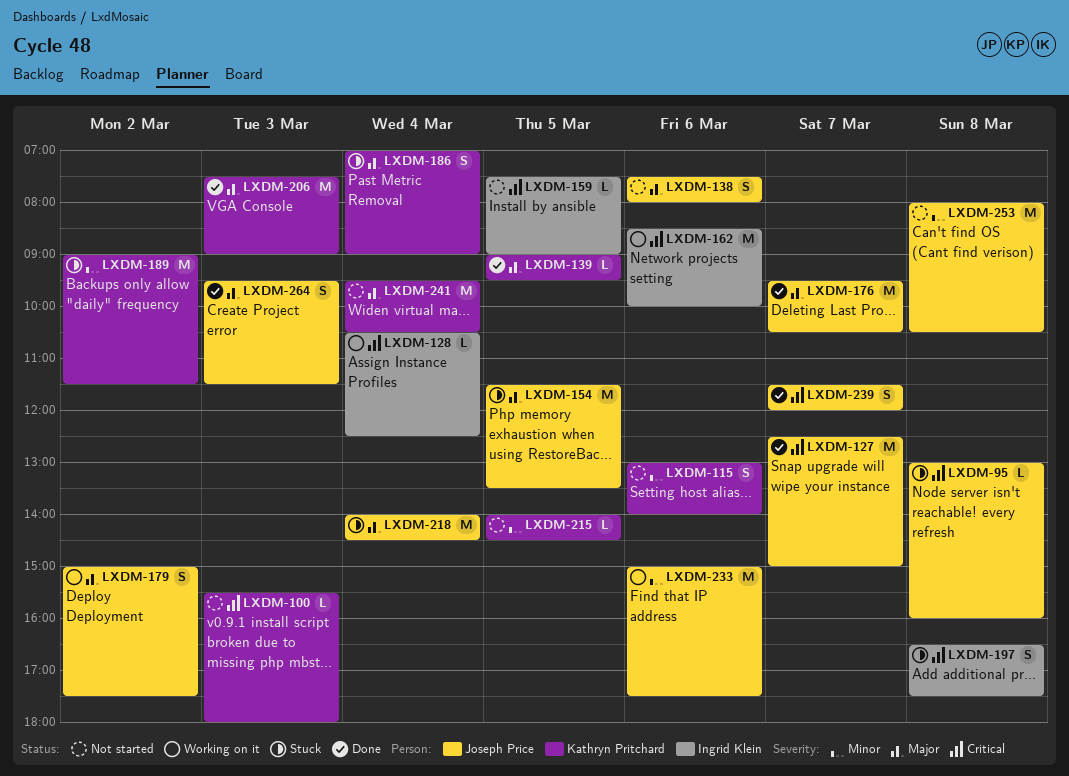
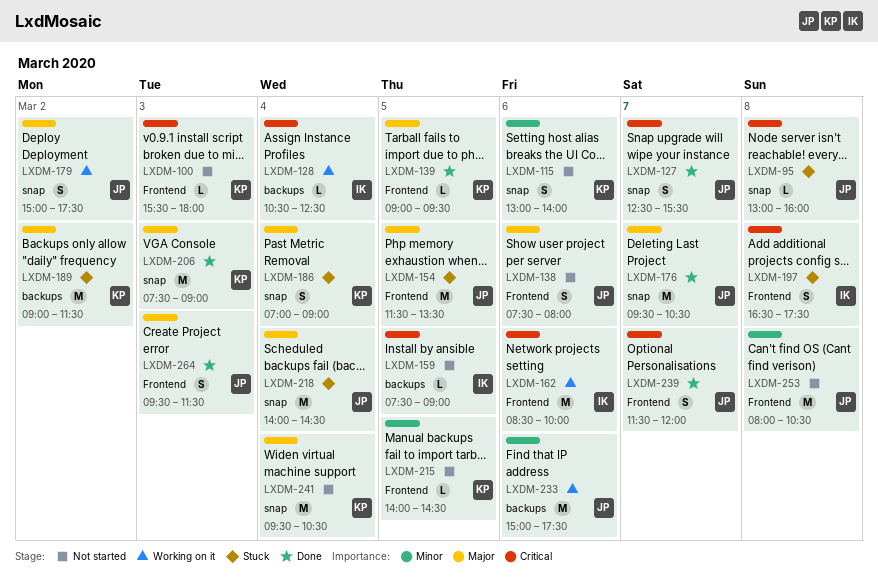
LXDM-127, estimate: M -> S
LXDM-127, ends: 15:00 -> 15:30
LXDM-189, priority: Minor -> Major

